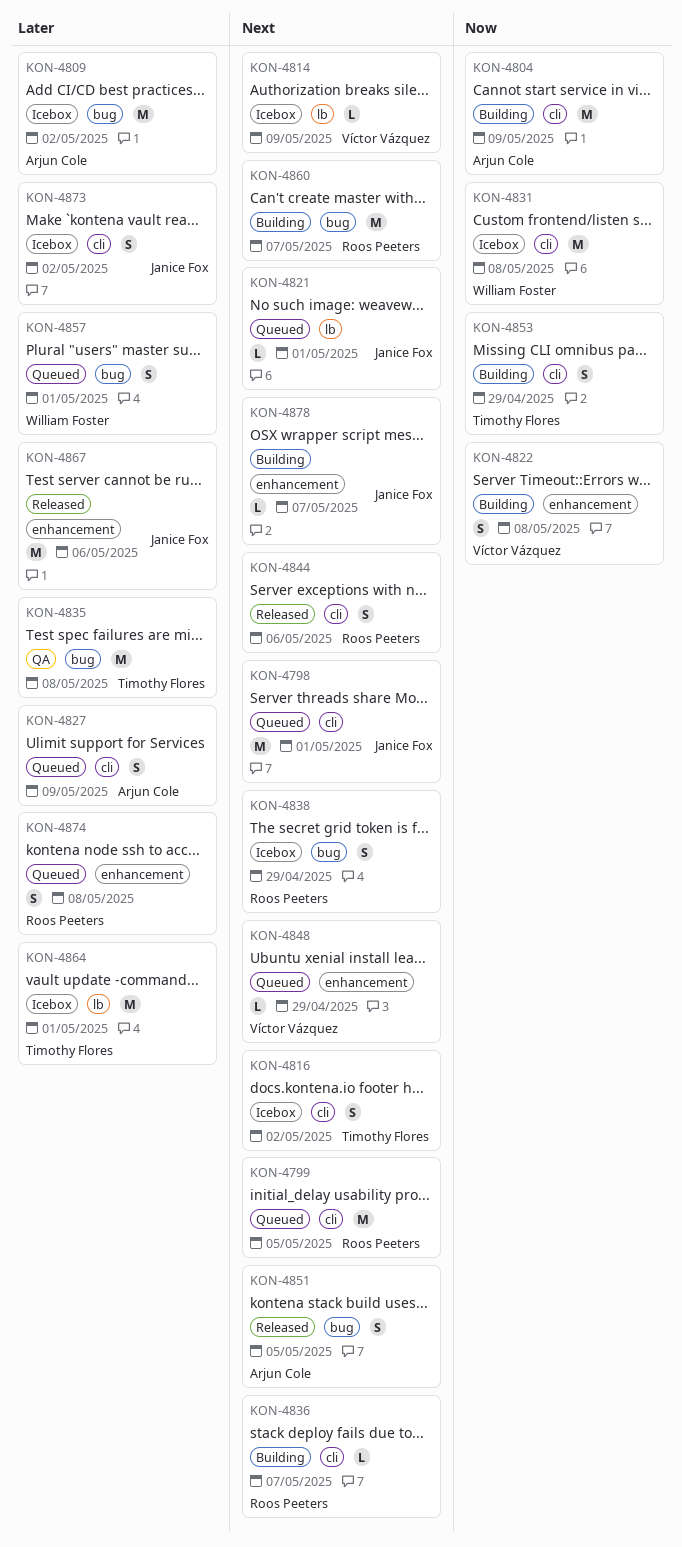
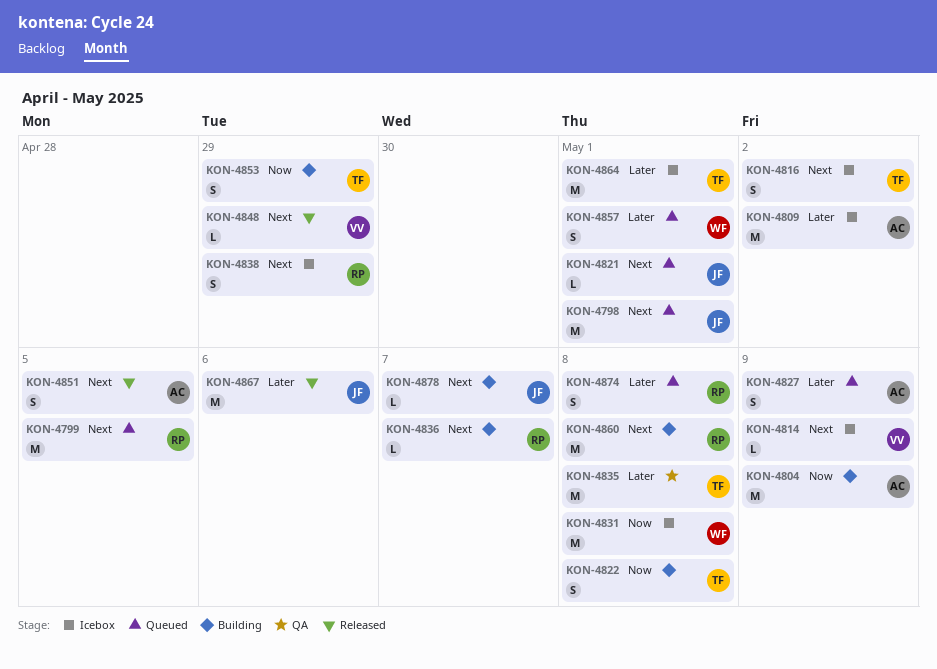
KON-4822, owner: Víctor Vázquez -> Timothy Flores
KON-4844: present -> none
KON-4848, status: Queued -> Released
KON-4860, due: May 7 -> May 8
KON-4873: present -> none

